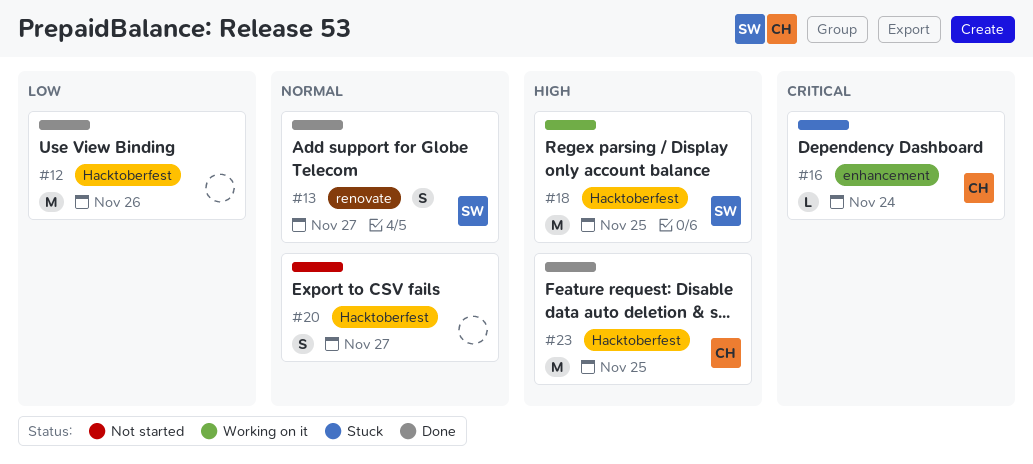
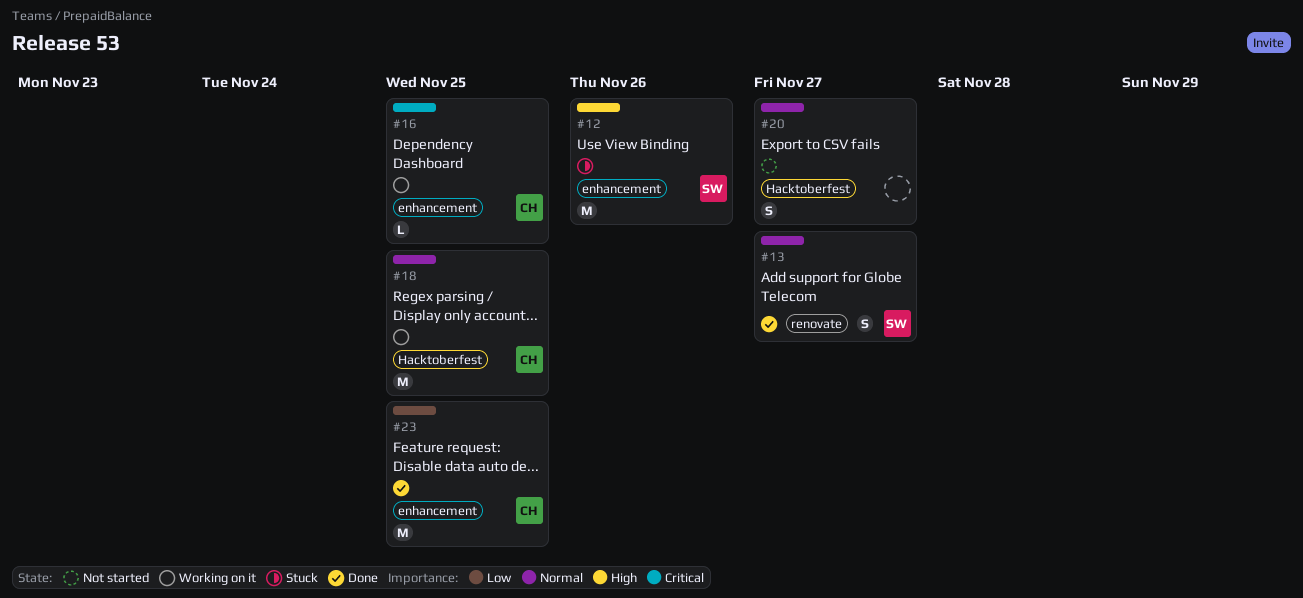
#12, status: Done -> Stuck
#12, owner: none -> SW
#12, priority: Low -> High
#12, label: Hacktoberfest -> enhancement
#16, status: Stuck -> Working on it
#16, due: Nov 24 -> Nov 25
#18, owner: SW -> CH
#18, priority: High -> Normal
#23, priority: High -> Low
#23, label: Hacktoberfest -> enhancement

